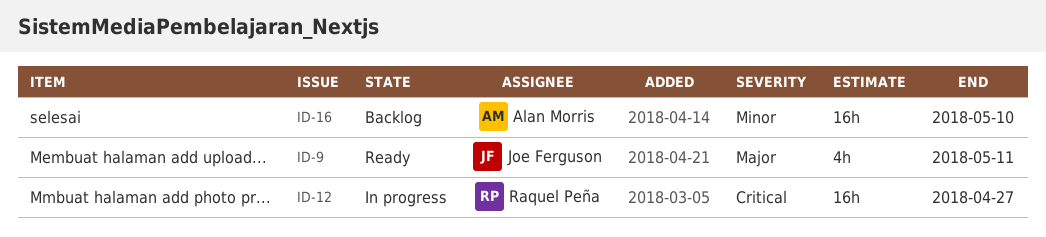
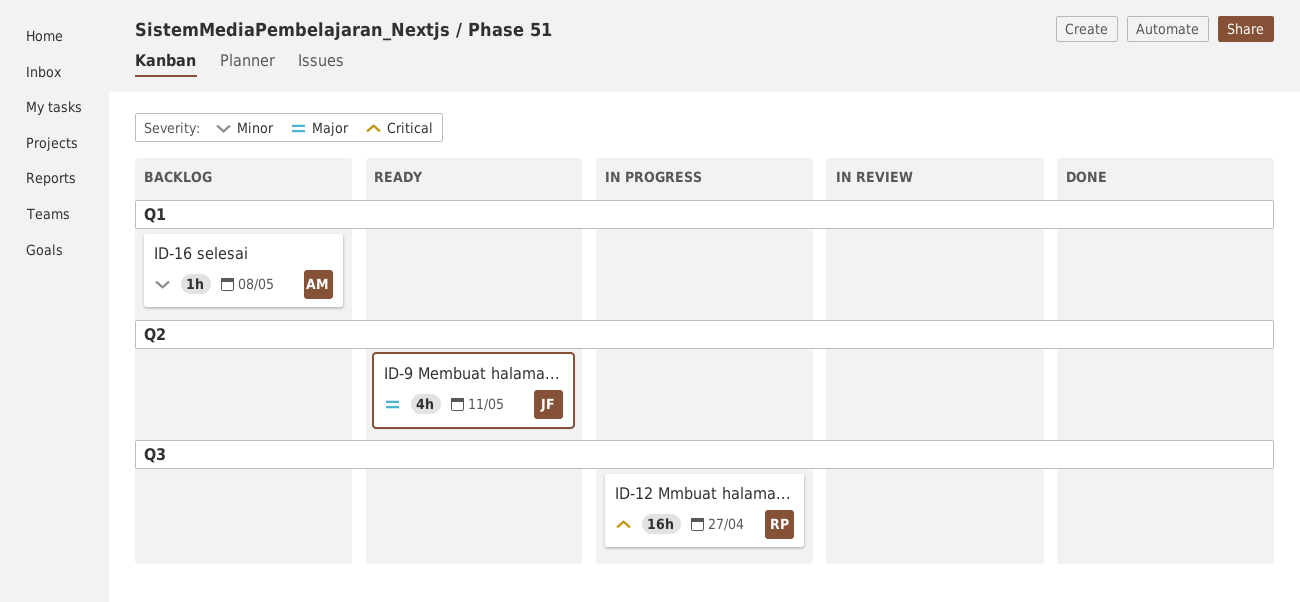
ID-16, estimate: 16h -> 1h
ID-16, due: May 10 -> May 8

